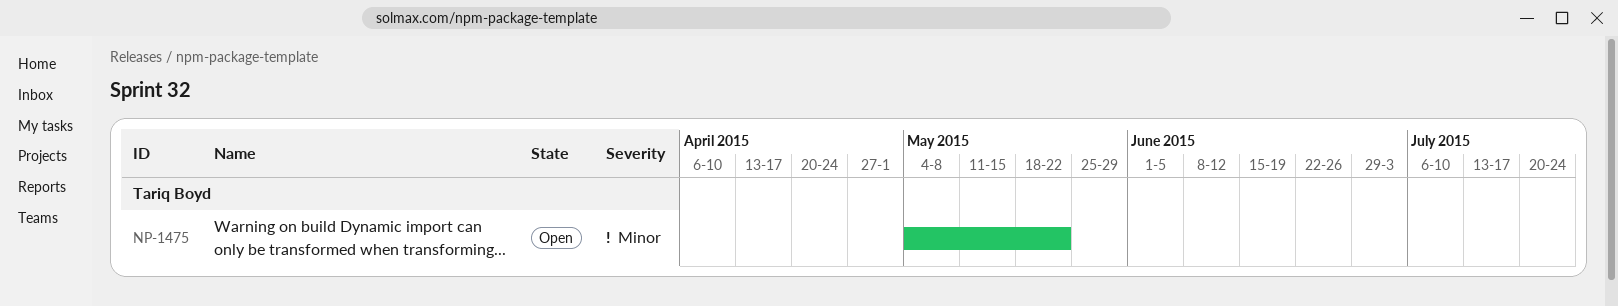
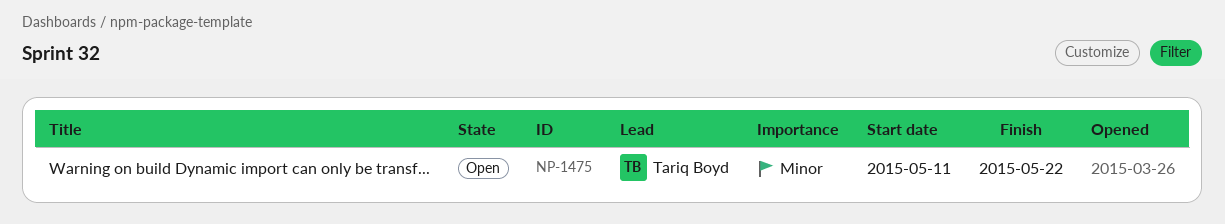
NP-1475, start: May 4 -> May 11

